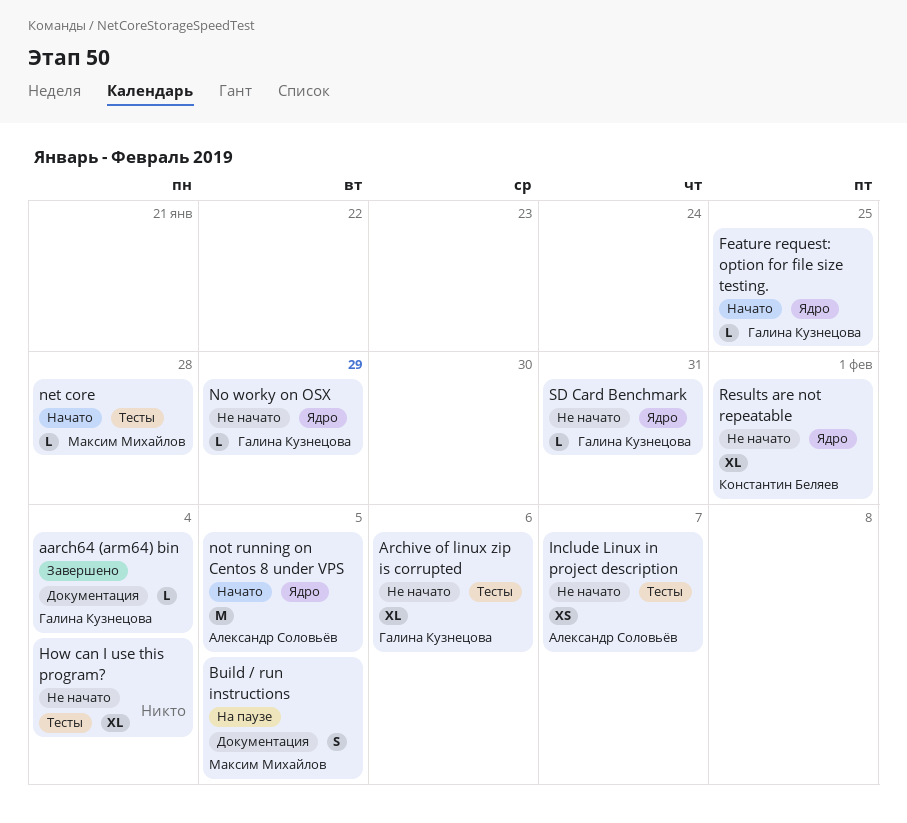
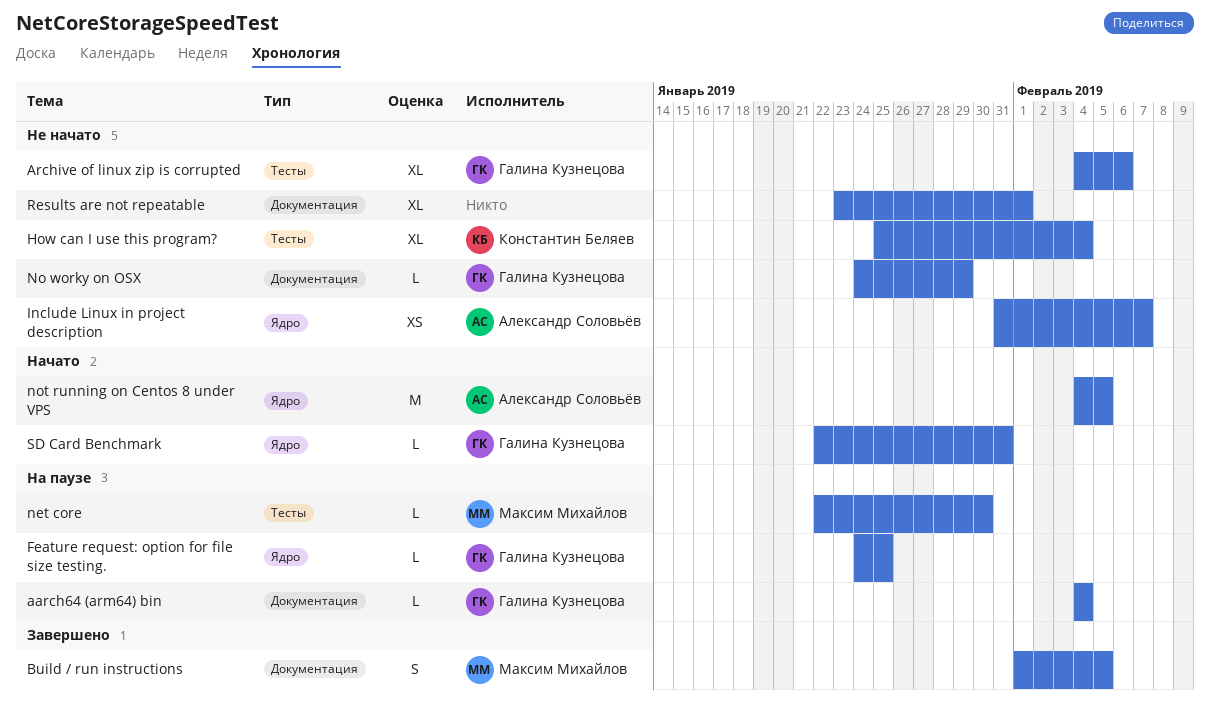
aarch64 (arm64) bin, status: Завершено -> На паузе
Build / run instructions, status: На паузе -> Завершено
Feature request: option for file size testing., status: Начато -> На паузе
How can I use this program?, owner: none -> Константин Беляев
Include Linux in project description, label: Тесты -> Ядро
net core, status: Начато -> На паузе
net core, due: Jan 28 -> Jan 30
No worky on OSX, label: Ядро -> Документация
Results are not repeatable, owner: Константин Беляев -> none
Results are not repeatable, label: Ядро -> Документация
SD Card Benchmark, status: Не начато -> Начато

